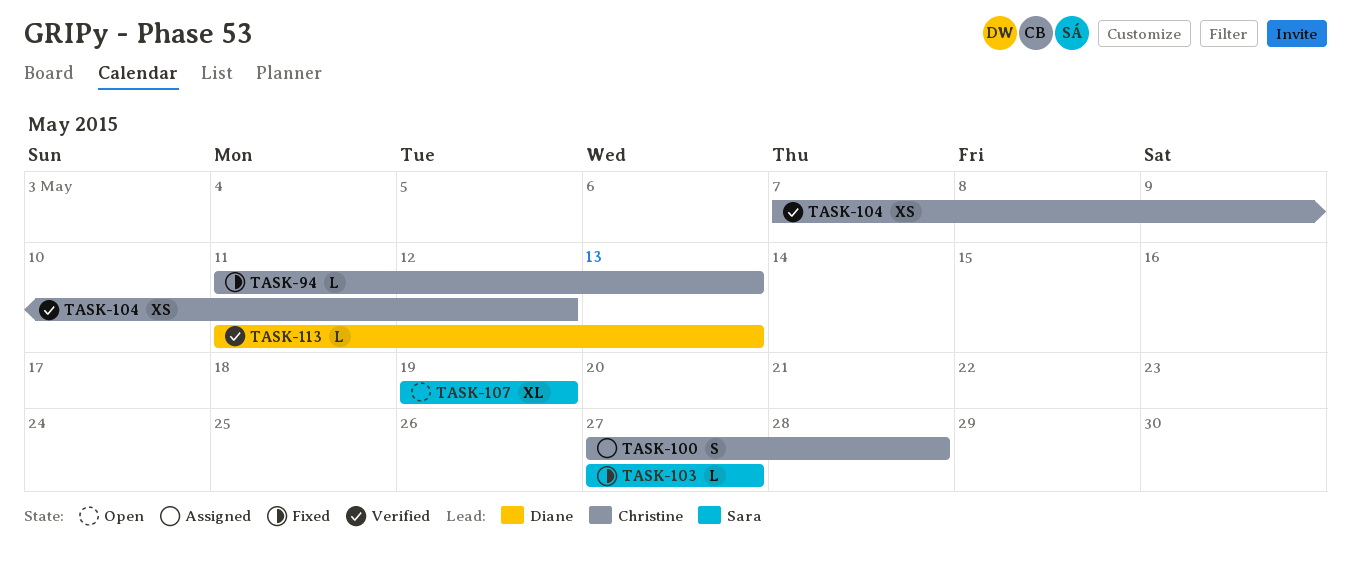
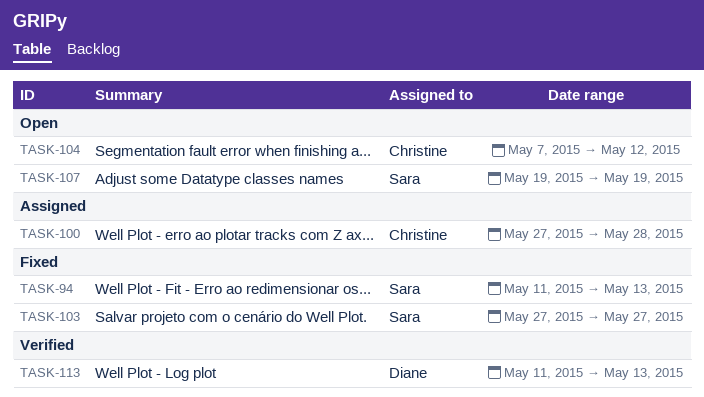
TASK-94, owner: Christine -> Sara
TASK-104, status: Verified -> Open

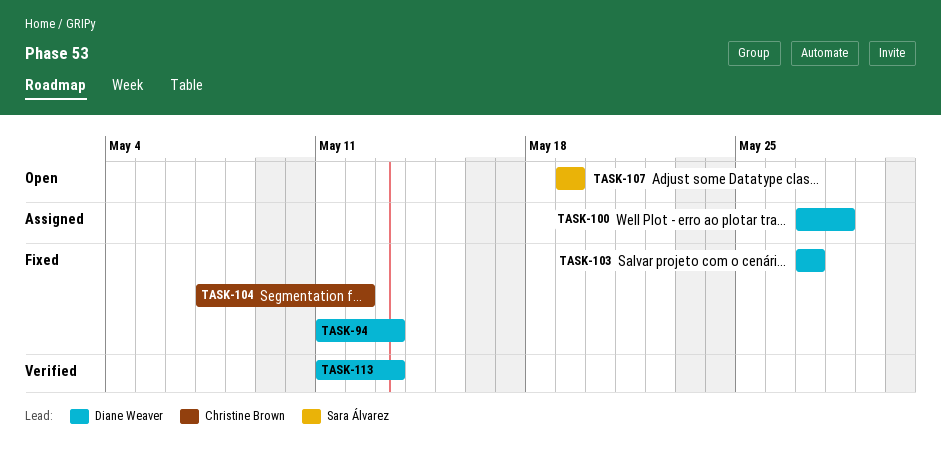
TASK-94, owner: Sara Álvarez -> Diane Weaver
TASK-100, owner: Christine Brown -> Diane Weaver
TASK-103, owner: Sara Álvarez -> Diane Weaver
TASK-104, status: Open -> Fixed

